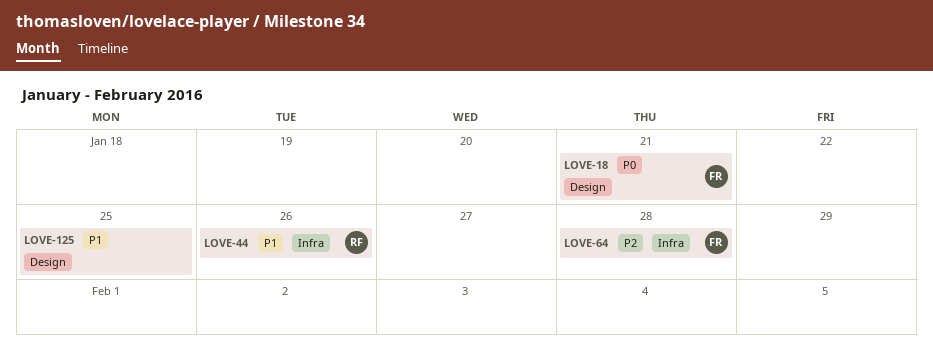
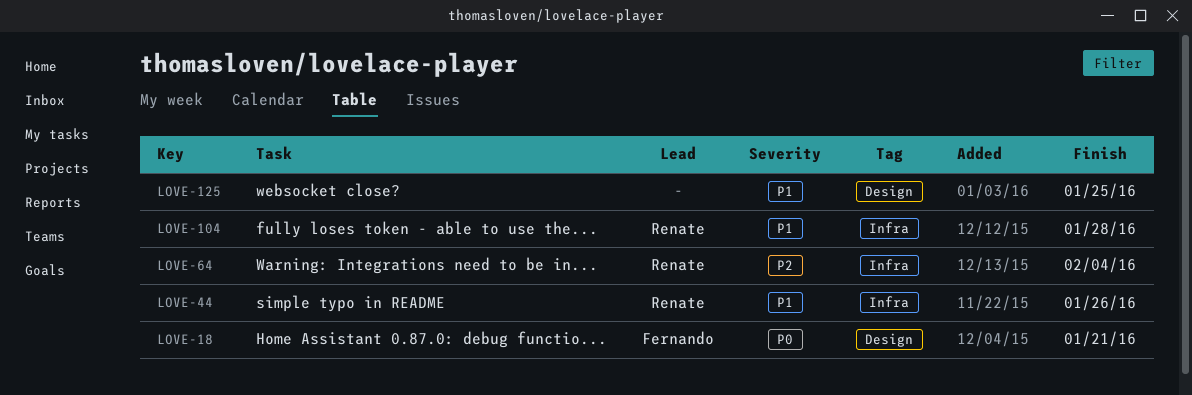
LOVE-64, owner: Fernando -> Renate
LOVE-64, due: Jan 28 -> Feb 4
LOVE-104: none -> present

